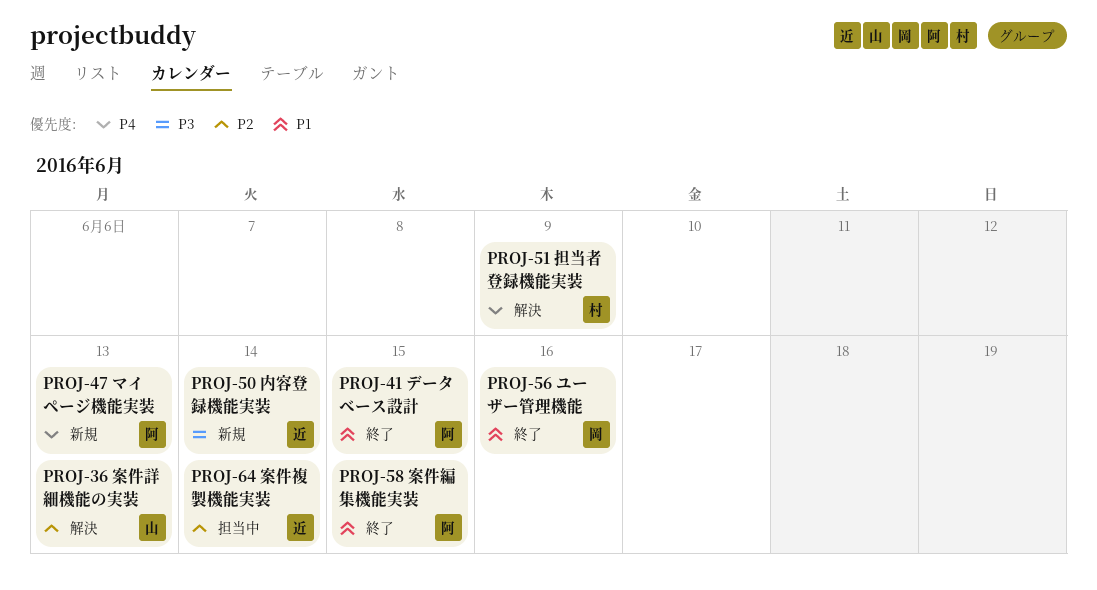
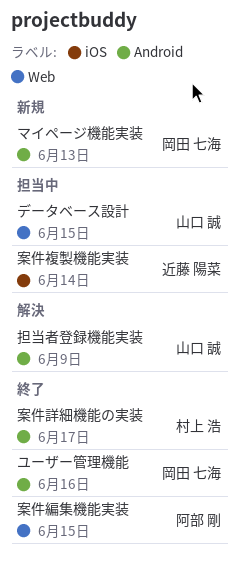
データベース設計, status: 終了 -> 担当中
データベース設計, owner: 阿部 剛 -> 山口 誠
マイページ機能実装, owner: 阿部 剛 -> 岡田 七海
内容登録機能実装: present -> none
担当者登録機能実装, owner: 村上 浩 -> 山口 誠
案件詳細機能の実装, status: 解決 -> 終了
案件詳細機能の実装, owner: 山口 誠 -> 村上 浩
案件詳細機能の実装, due: Jun 13 -> Jun 17

